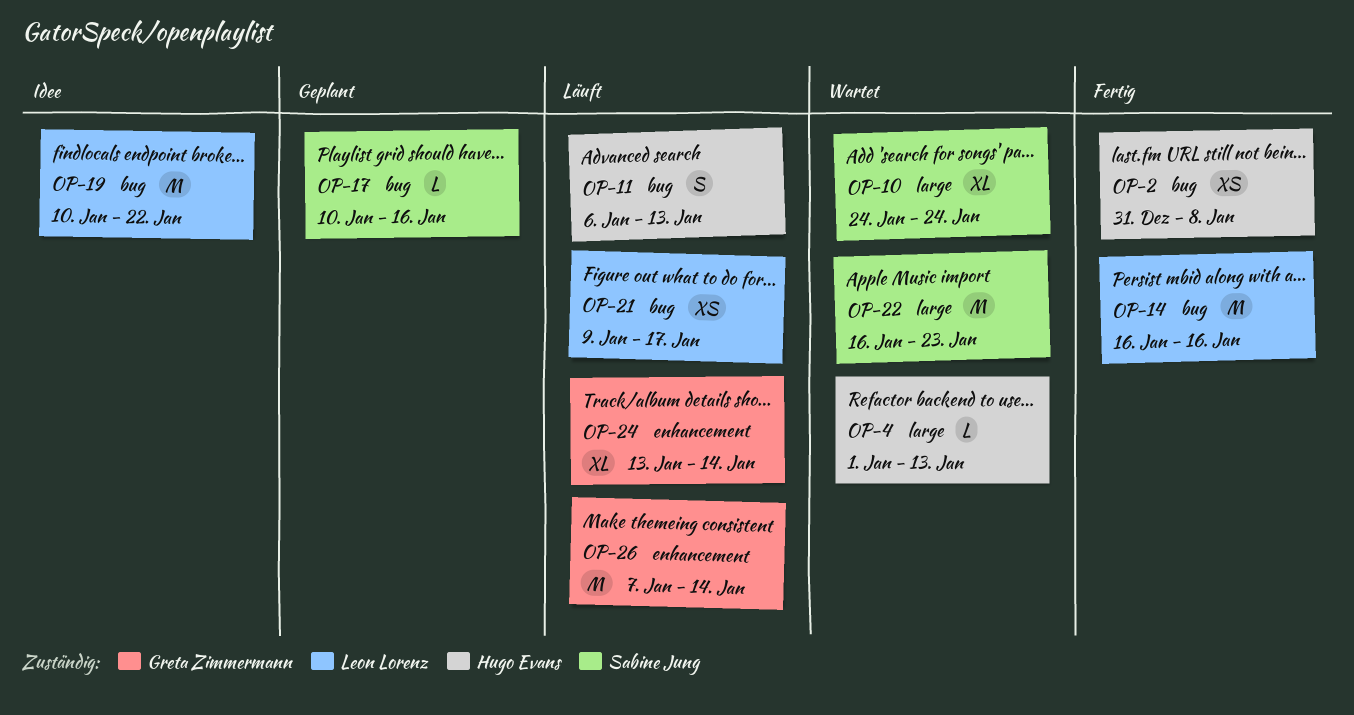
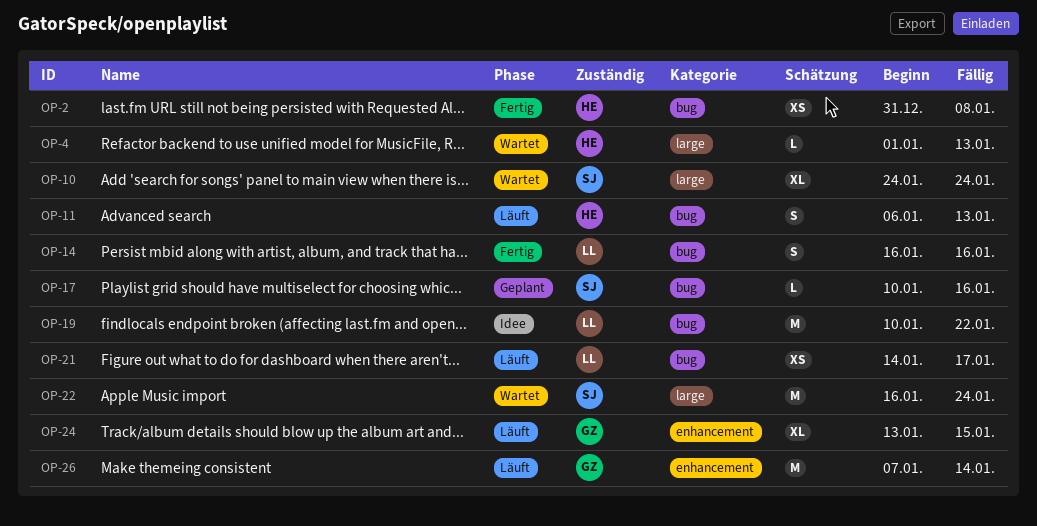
OP-14, estimate: M -> S
OP-21, start: Jan 9 -> Jan 14
OP-22, due: Jan 23 -> Jan 24
OP-24, due: Jan 14 -> Jan 15

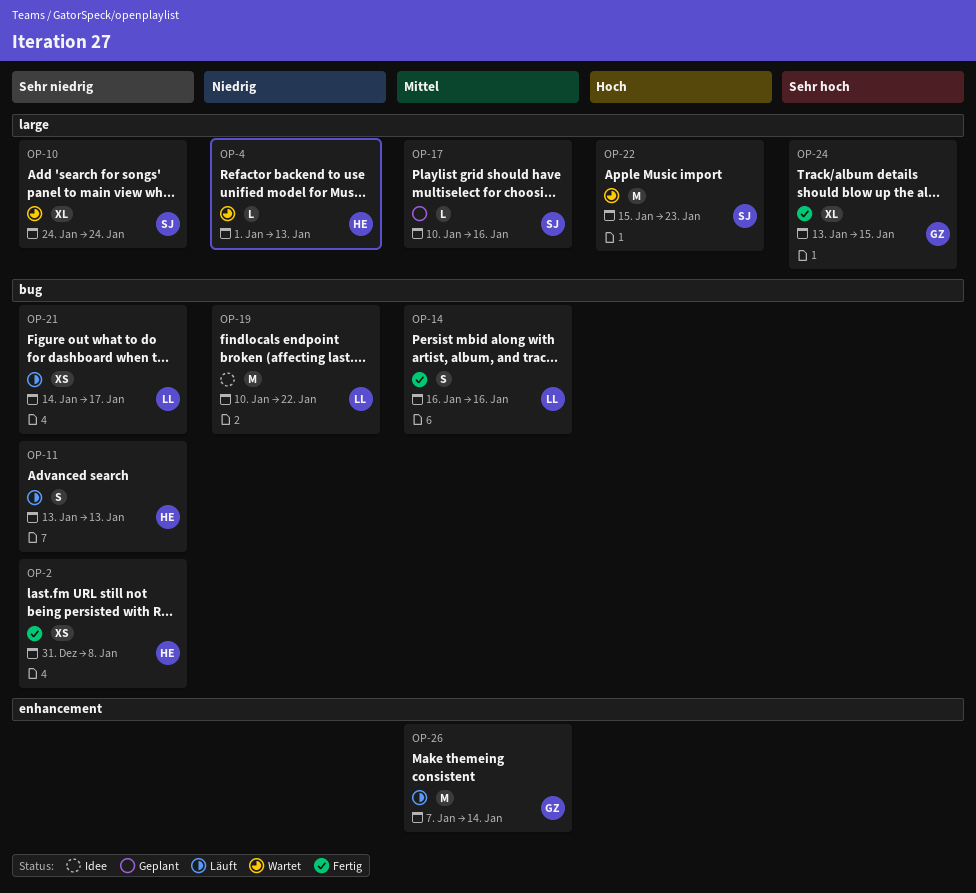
OP-11, start: Jan 6 -> Jan 13
OP-17, label: bug -> large
OP-22, start: Jan 16 -> Jan 15
OP-22, due: Jan 24 -> Jan 23
OP-24, status: Läuft -> Fertig
OP-24, label: enhancement -> large

